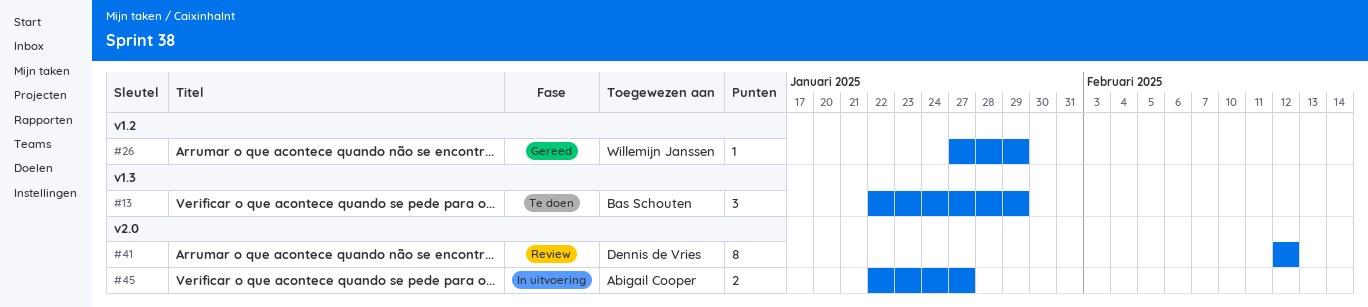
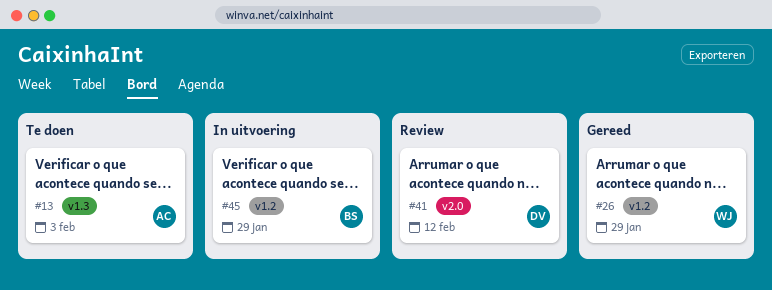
#13, owner: Bas Schouten -> Abigail Cooper
#13, due: Jan 29 -> Feb 3
#45, owner: Abigail Cooper -> Bas Schouten
#45, label: v2.0 -> v1.2
#45, due: Jan 27 -> Jan 29

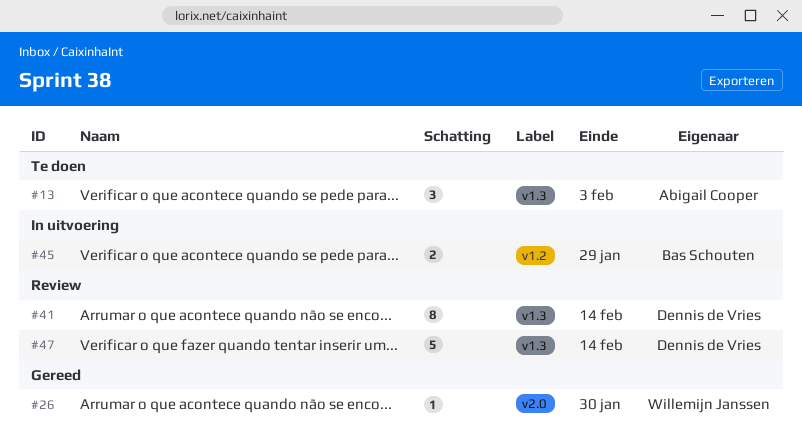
#26, label: v1.2 -> v2.0
#26, due: Jan 29 -> Jan 30
#41, label: v2.0 -> v1.3
#41, due: Feb 12 -> Feb 14
#47: none -> present

